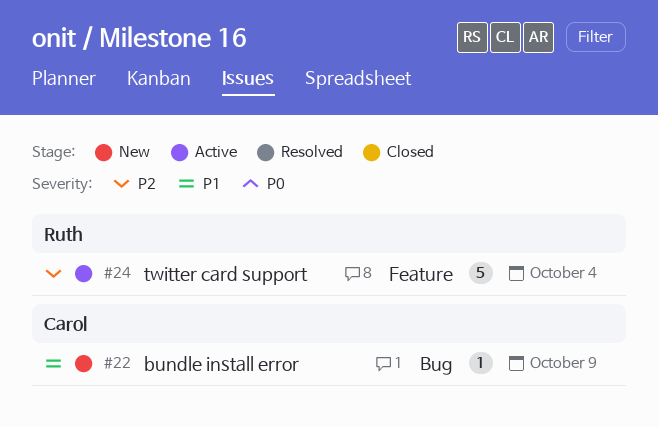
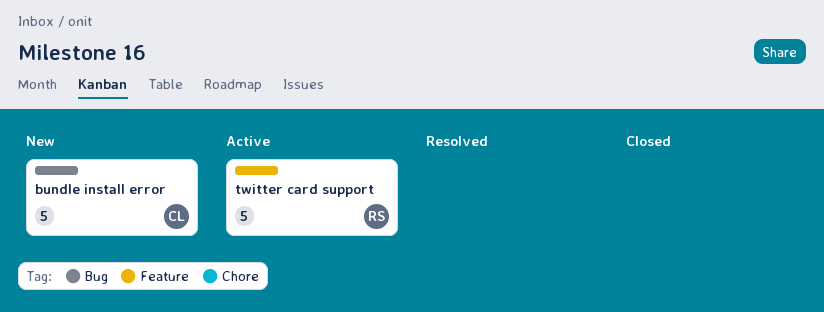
bundle install error, estimate: 1 -> 5

